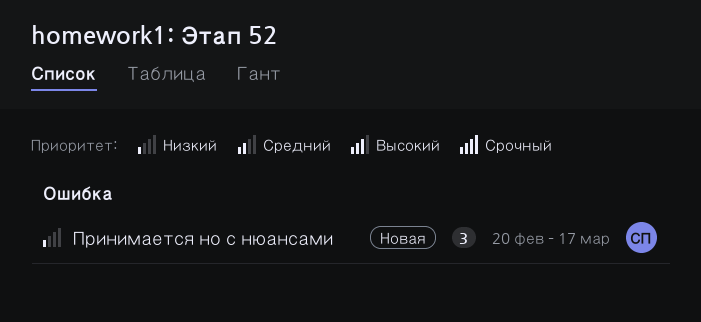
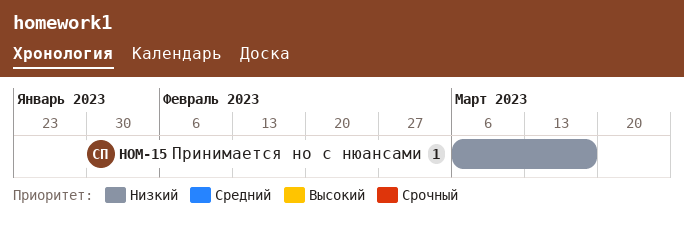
Принимается но с нюансами, estimate: 3 -> 1
Принимается но с нюансами, start: Feb 20 -> Mar 6

